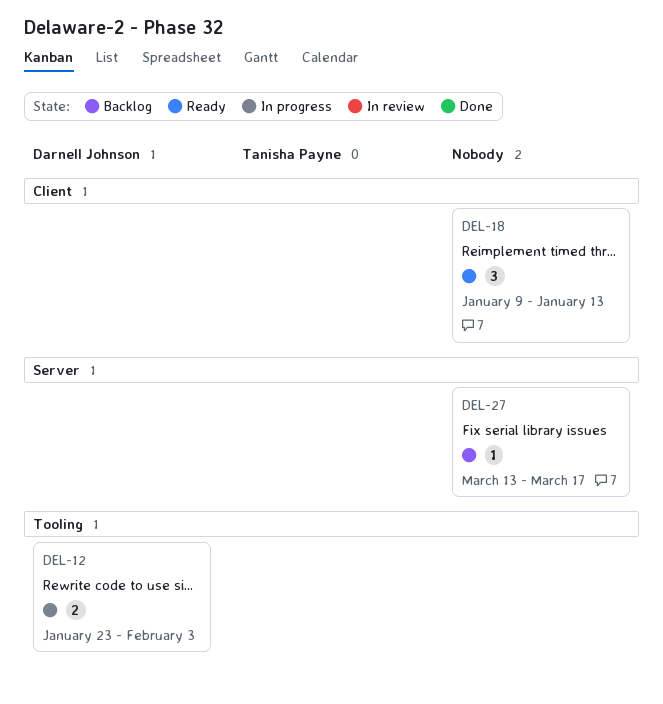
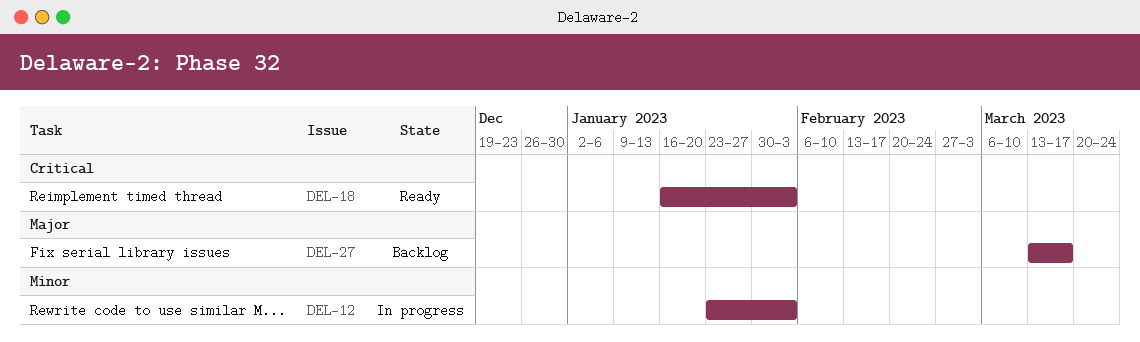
DEL-18, start: Jan 9 -> Jan 16
DEL-18, due: Jan 13 -> Feb 3

